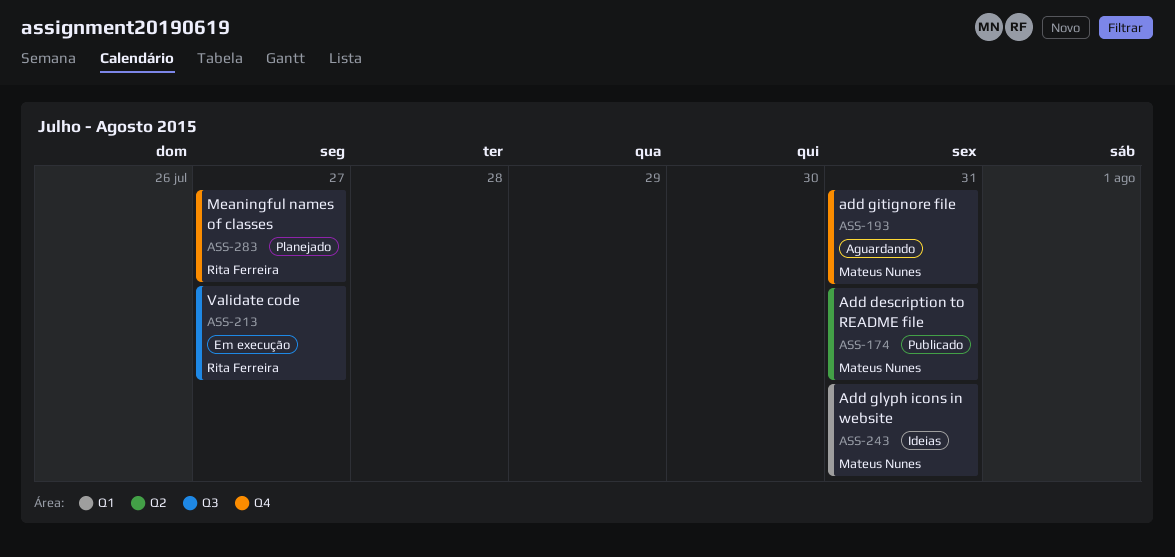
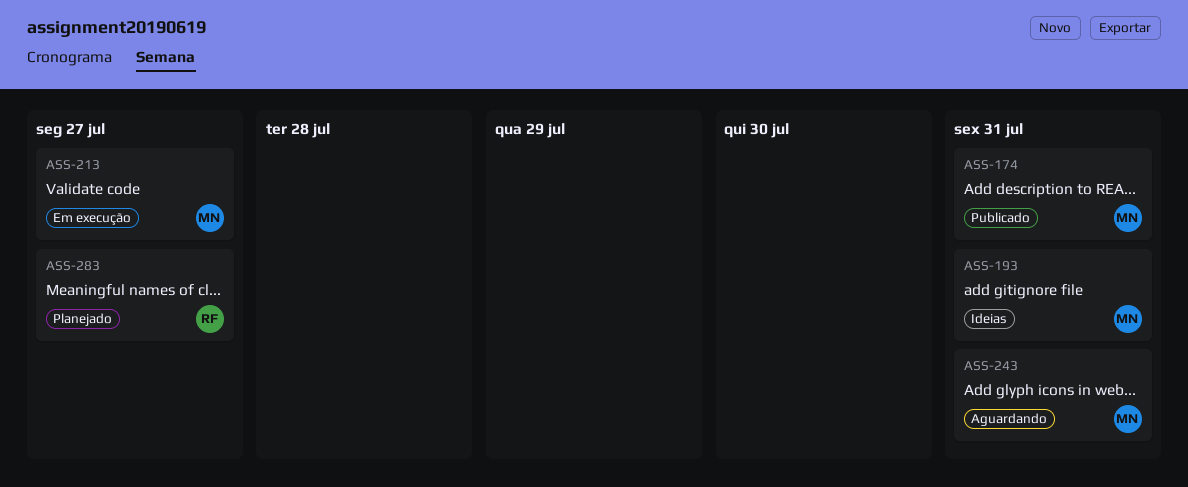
ASS-193, status: Aguardando -> Ideias
ASS-213, owner: Rita Ferreira -> Mateus Nunes
ASS-243, status: Ideias -> Aguardando

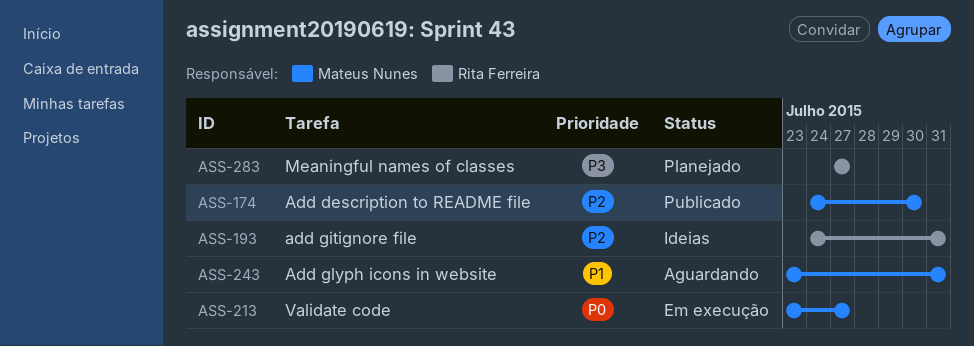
ASS-174, due: Jul 31 -> Jul 30
ASS-193, owner: Mateus Nunes -> Rita Ferreira

